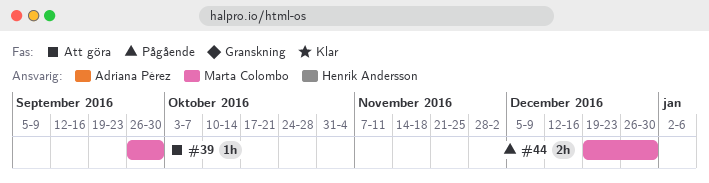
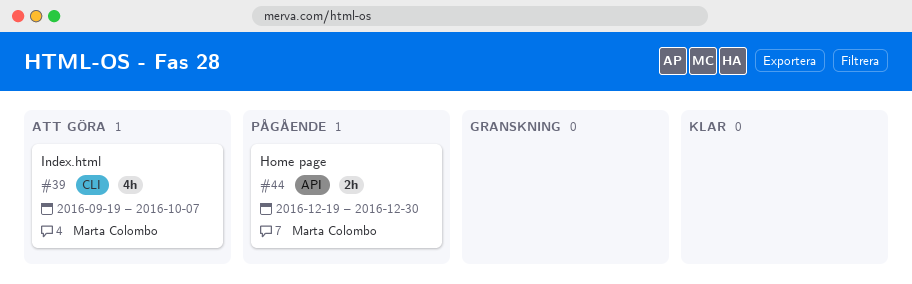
#39, estimate: 1h -> 4h
#39, start: Sep 26 -> Sep 19
#39, due: Sep 30 -> Oct 7

